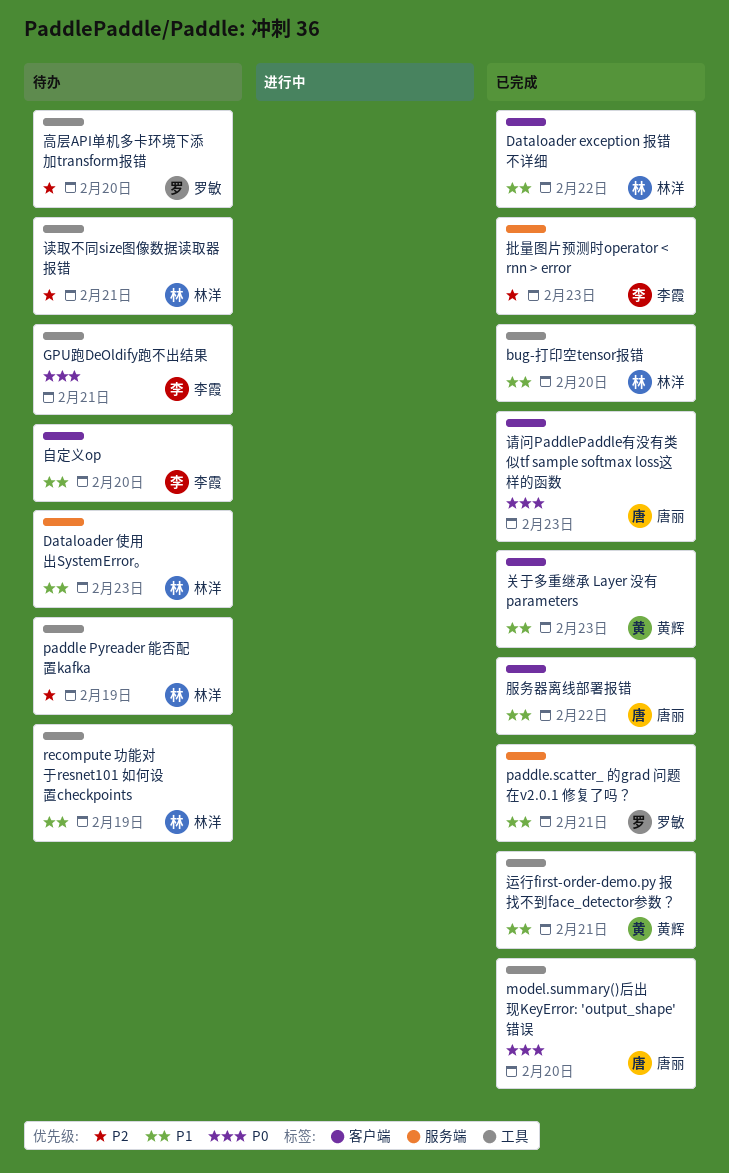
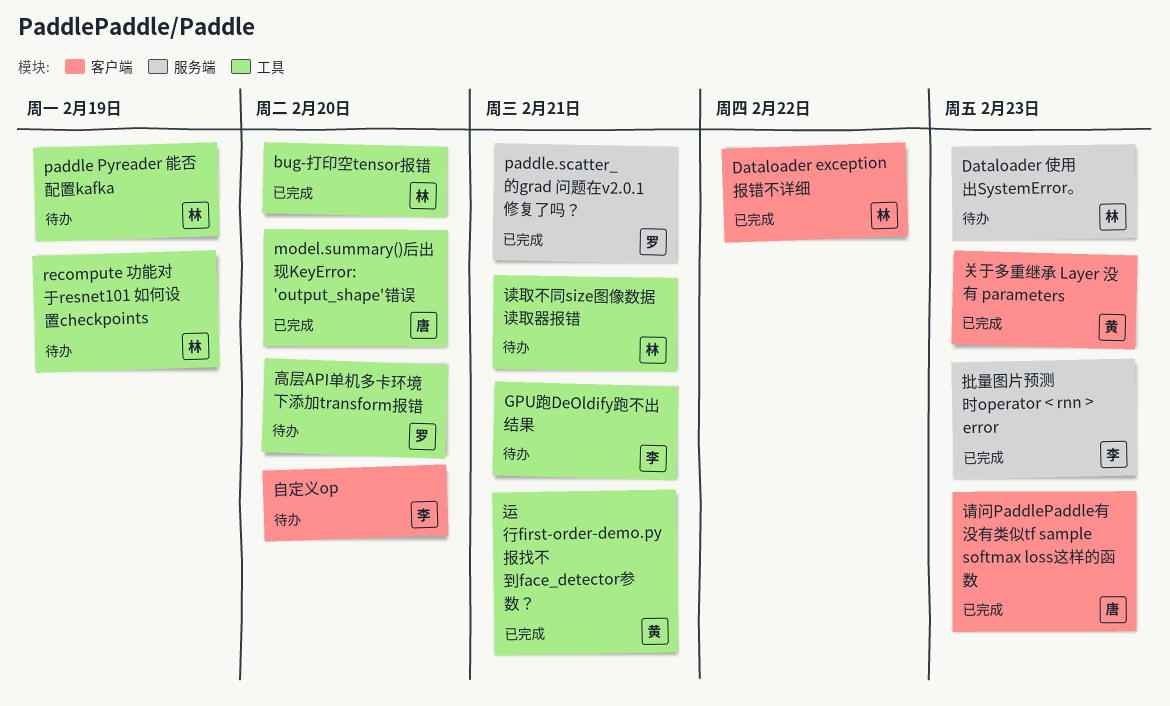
服务器离线部署报错: present -> none

